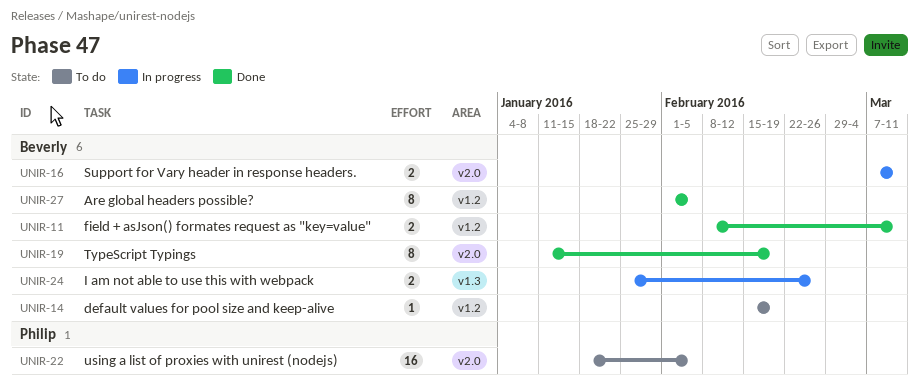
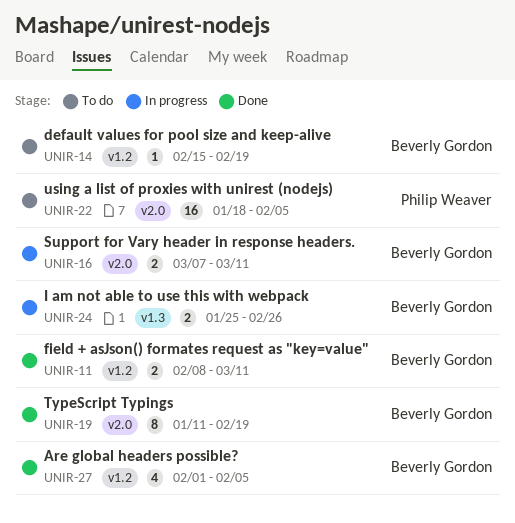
UNIR-27, estimate: 8 -> 4

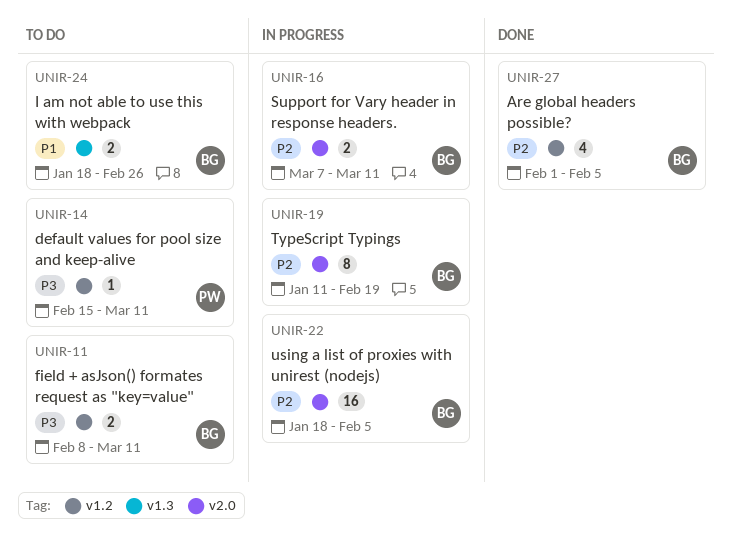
UNIR-11, status: Done -> To do
UNIR-14, owner: Beverly Gordon -> Philip Weaver
UNIR-14, due: Feb 19 -> Mar 11
UNIR-19, status: Done -> In progress
UNIR-22, status: To do -> In progress
UNIR-22, owner: Philip Weaver -> Beverly Gordon
UNIR-24, status: In progress -> To do
UNIR-24, start: Jan 25 -> Jan 18

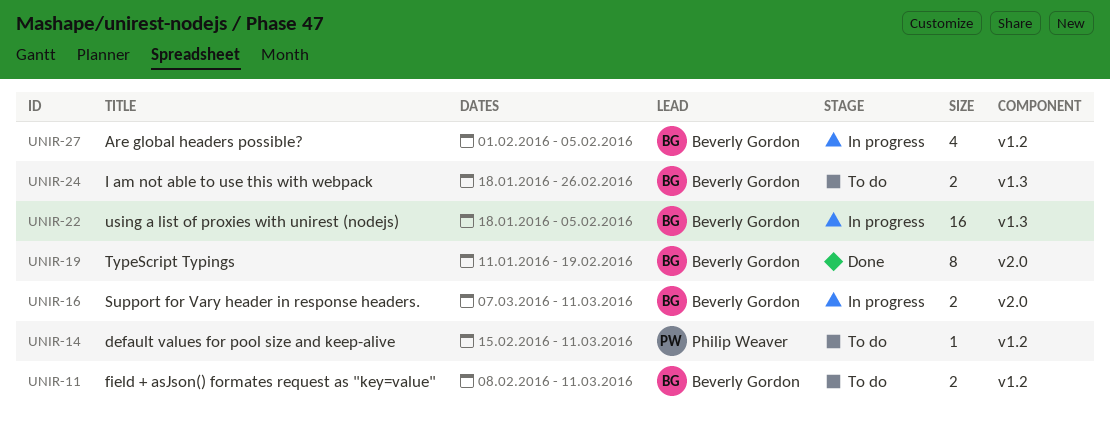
UNIR-19, status: In progress -> Done
UNIR-22, label: v2.0 -> v1.3
UNIR-27, status: Done -> In progress

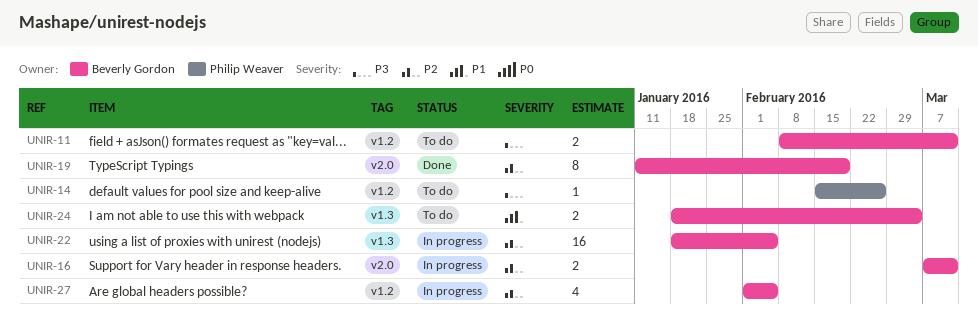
UNIR-14, due: Mar 11 -> Feb 26
UNIR-24, due: Feb 26 -> Mar 4

